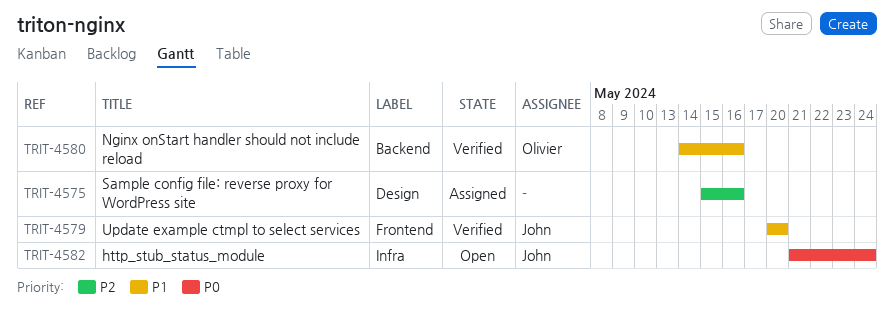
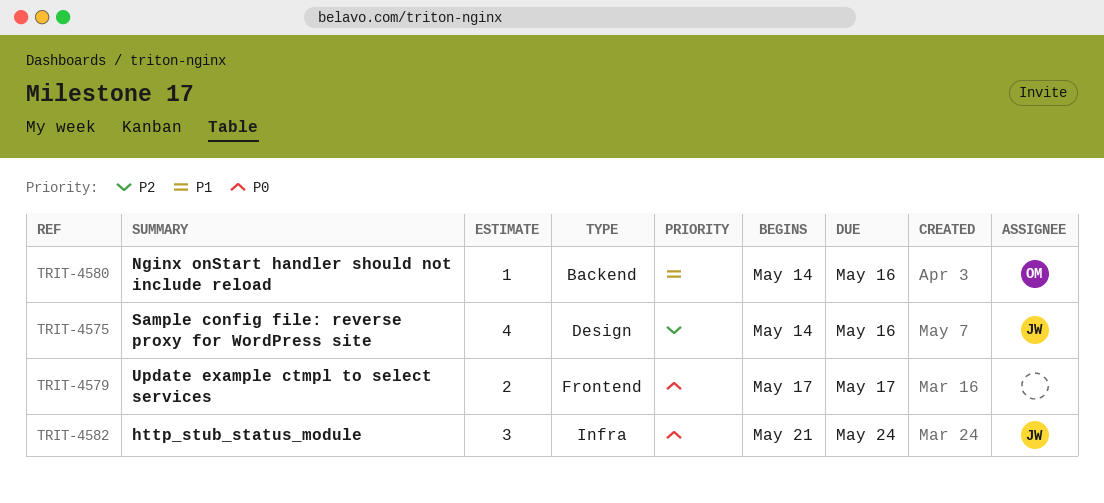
TRIT-4575, owner: none -> John
TRIT-4575, start: May 15 -> May 14
TRIT-4579, owner: John -> none
TRIT-4579, priority: P1 -> P0
TRIT-4579, start: May 20 -> May 17
TRIT-4579, due: May 20 -> May 17

